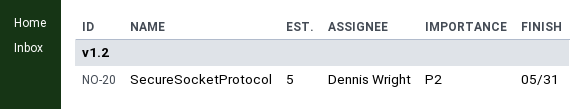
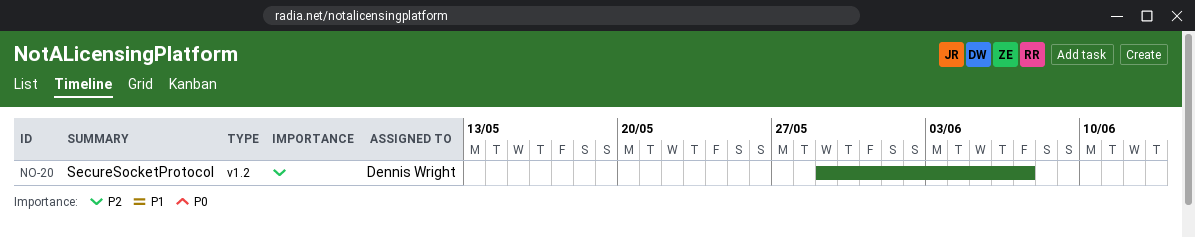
NO-20, due: May 31 -> Jun 7

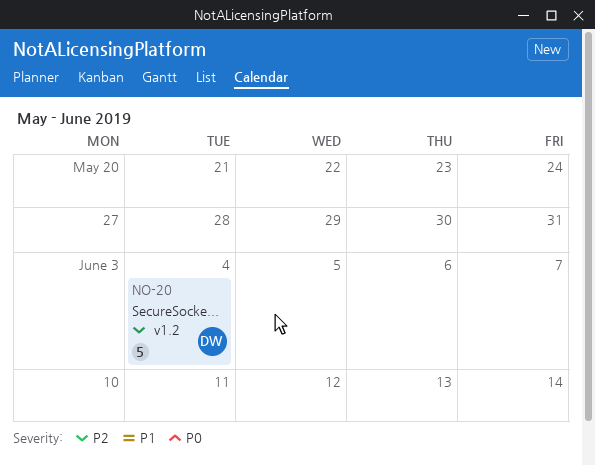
NO-20, due: Jun 7 -> Jun 4

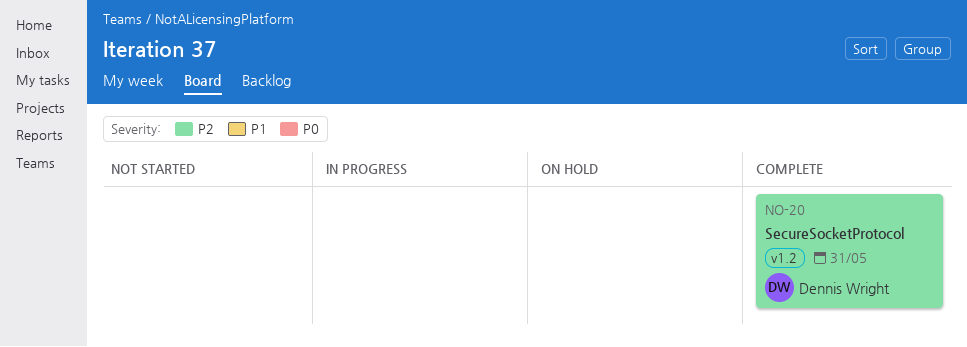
NO-20, due: Jun 4 -> May 31

